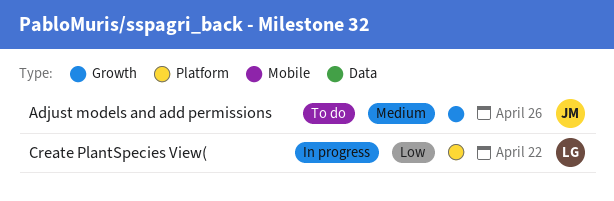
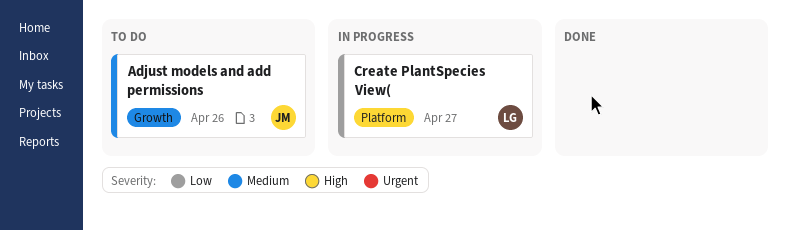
Create PlantSpecies View(, due: Apr 22 -> Apr 27

